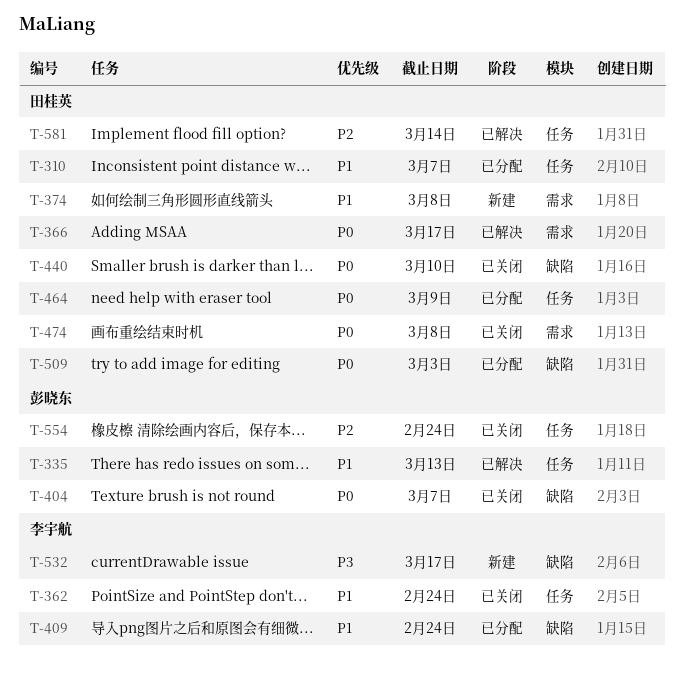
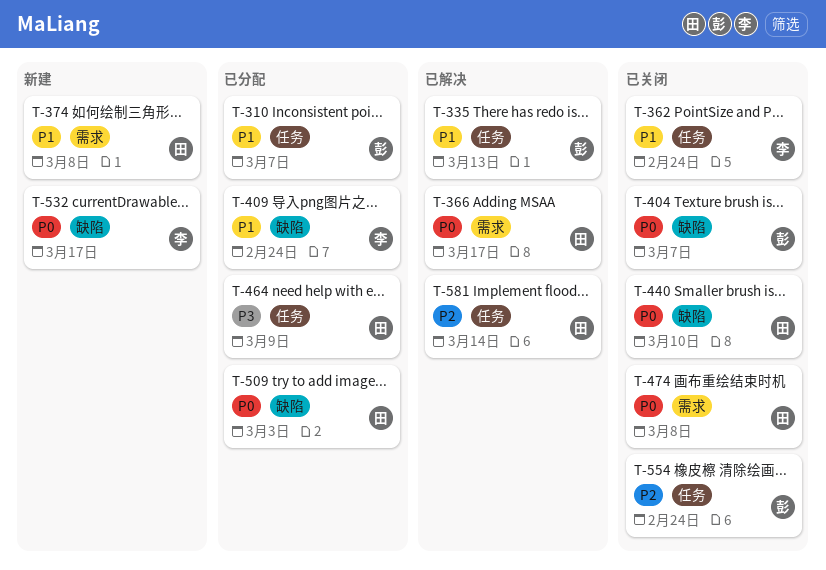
T-310, owner: 田桂英 -> 彭晓东
T-464, priority: P0 -> P3
T-532, priority: P3 -> P0

